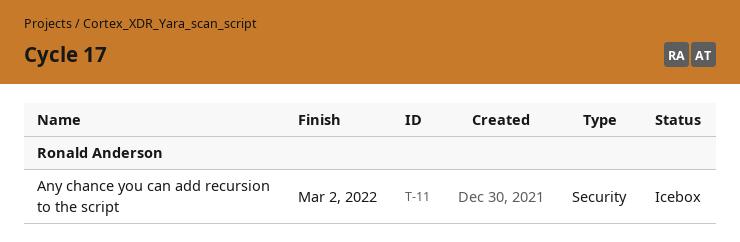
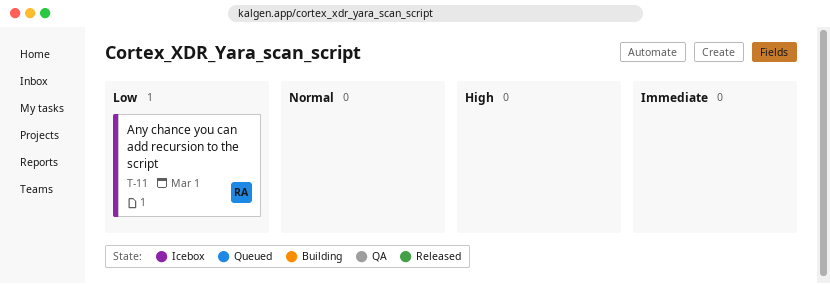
T-11, due: Mar 2 -> Mar 1

